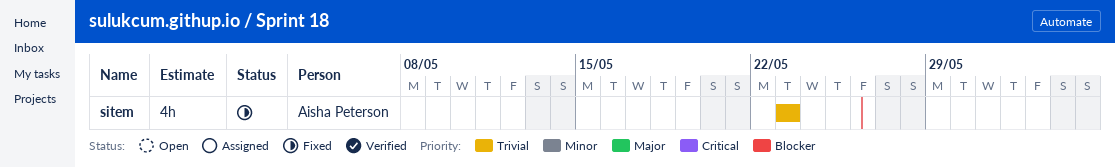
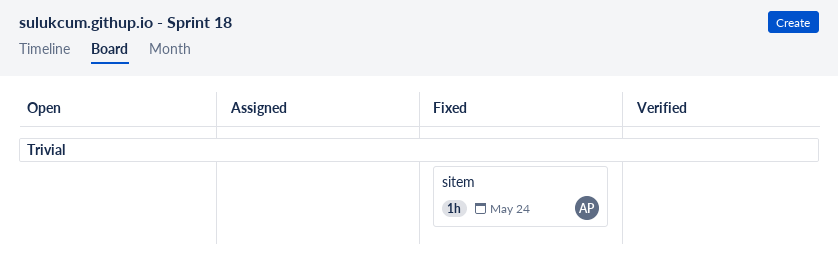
sitem, estimate: 4h -> 1h
sitem, due: May 23 -> May 24

